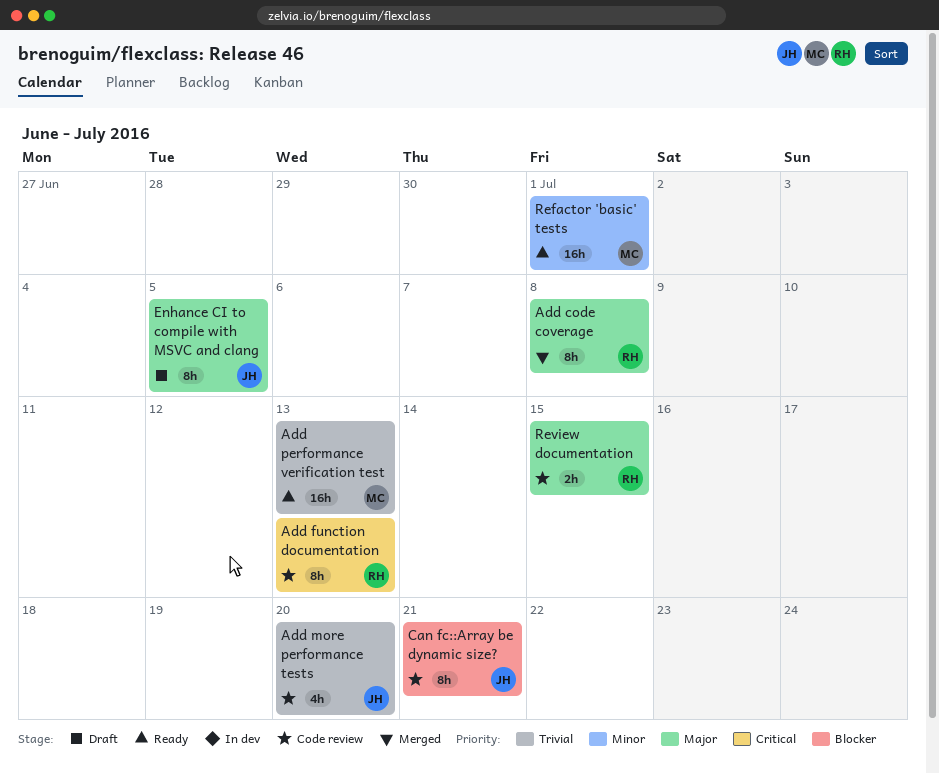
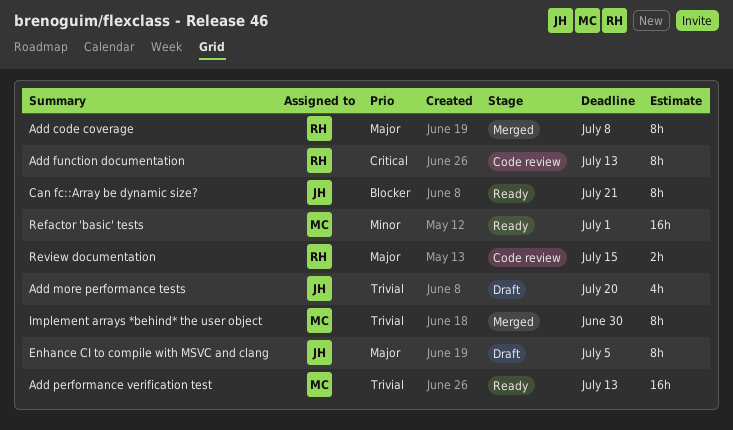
Add more performance tests, status: Code review -> Draft
Can fc::Array be dynamic size?, status: Code review -> Ready
Implement arrays *behind* the user object: none -> present

